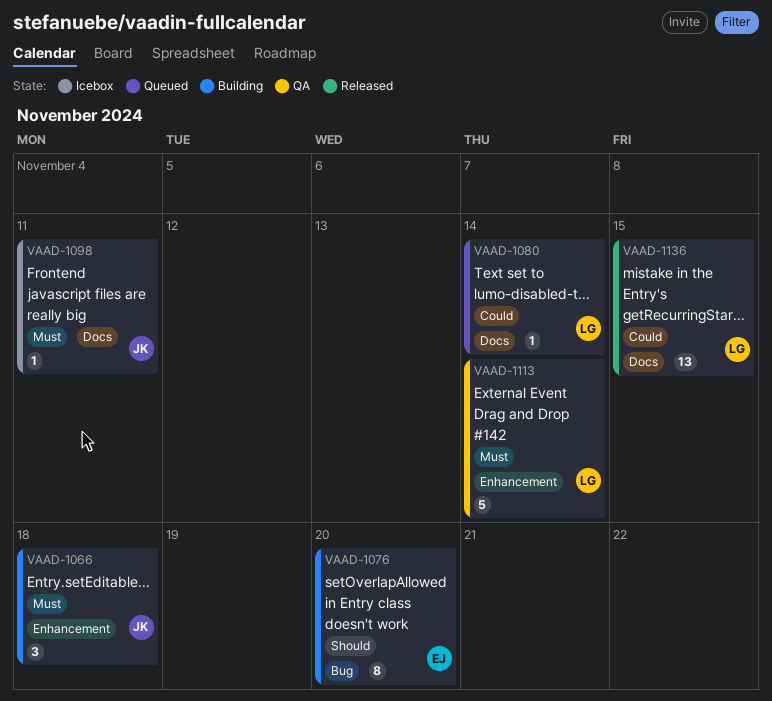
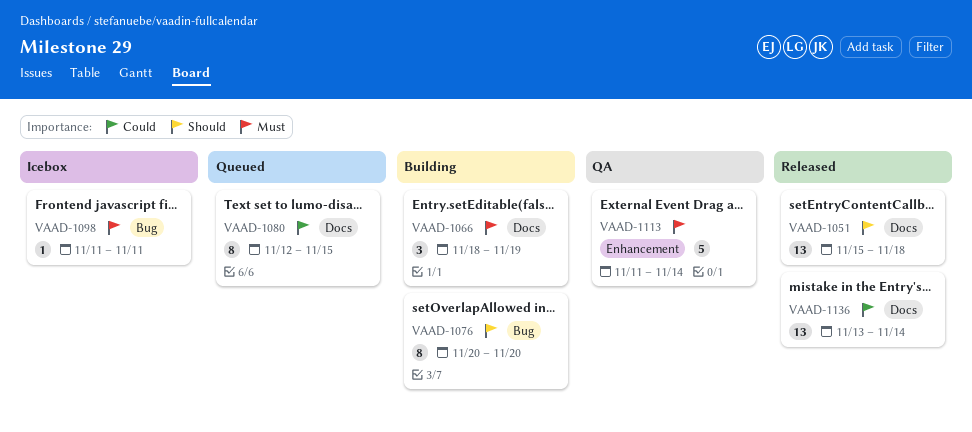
VAAD-1051: none -> present
VAAD-1066, label: Enhancement -> Docs
VAAD-1066, due: Nov 18 -> Nov 19
VAAD-1080, estimate: 1 -> 8
VAAD-1080, due: Nov 14 -> Nov 15
VAAD-1098, label: Docs -> Bug
VAAD-1136, due: Nov 15 -> Nov 14

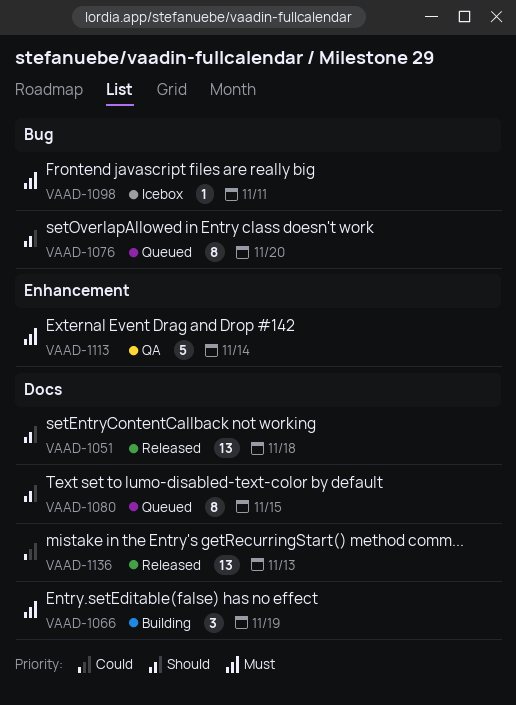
VAAD-1076, status: Building -> Queued
VAAD-1080, priority: Could -> Should
VAAD-1136, due: Nov 14 -> Nov 13

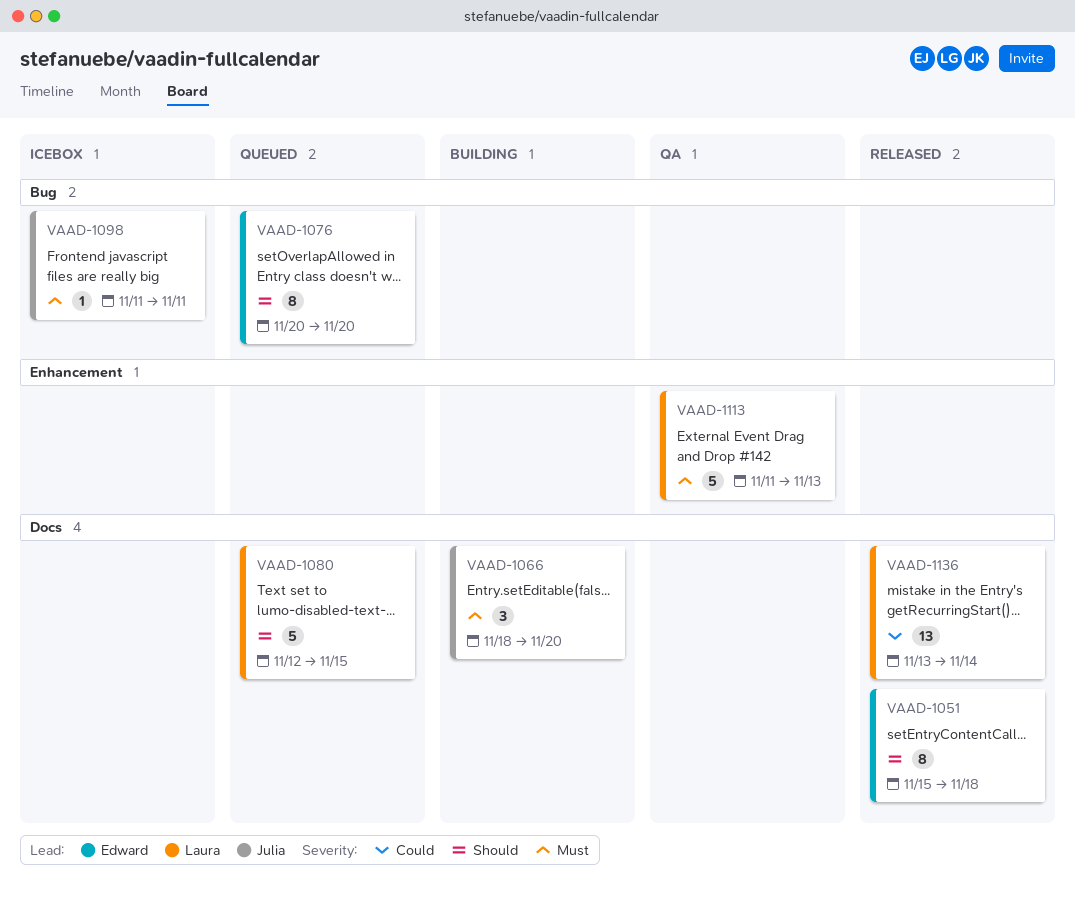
VAAD-1051, estimate: 13 -> 8
VAAD-1066, due: Nov 19 -> Nov 20
VAAD-1080, estimate: 8 -> 5
VAAD-1113, due: Nov 14 -> Nov 13
VAAD-1136, due: Nov 13 -> Nov 14

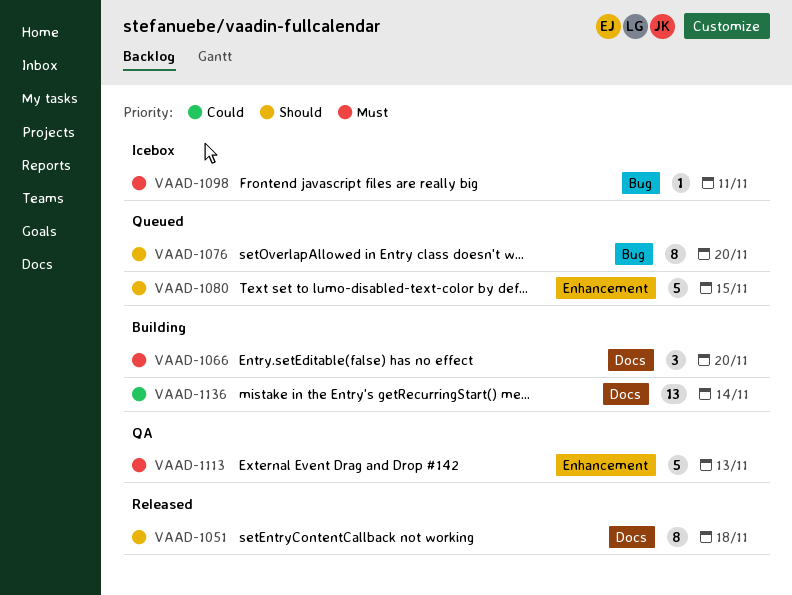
VAAD-1080, label: Docs -> Enhancement
VAAD-1136, status: Released -> Building

